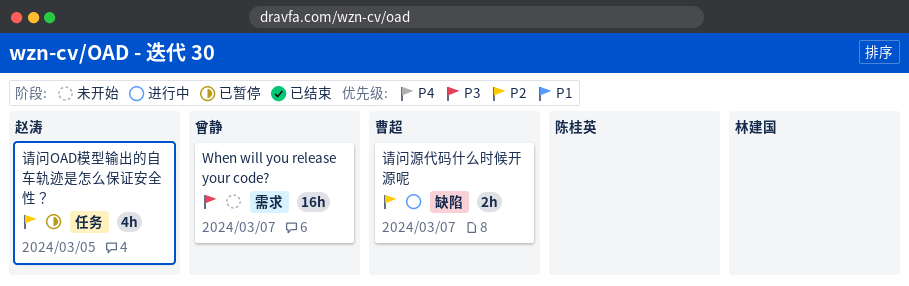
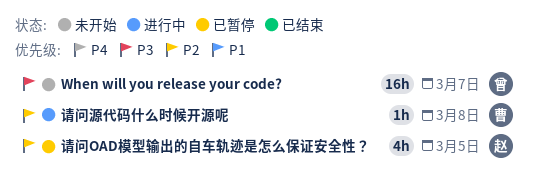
请问源代码什么时候开源呢, estimate: 2h -> 1h
请问源代码什么时候开源呢, day: Mar 7 -> Mar 8

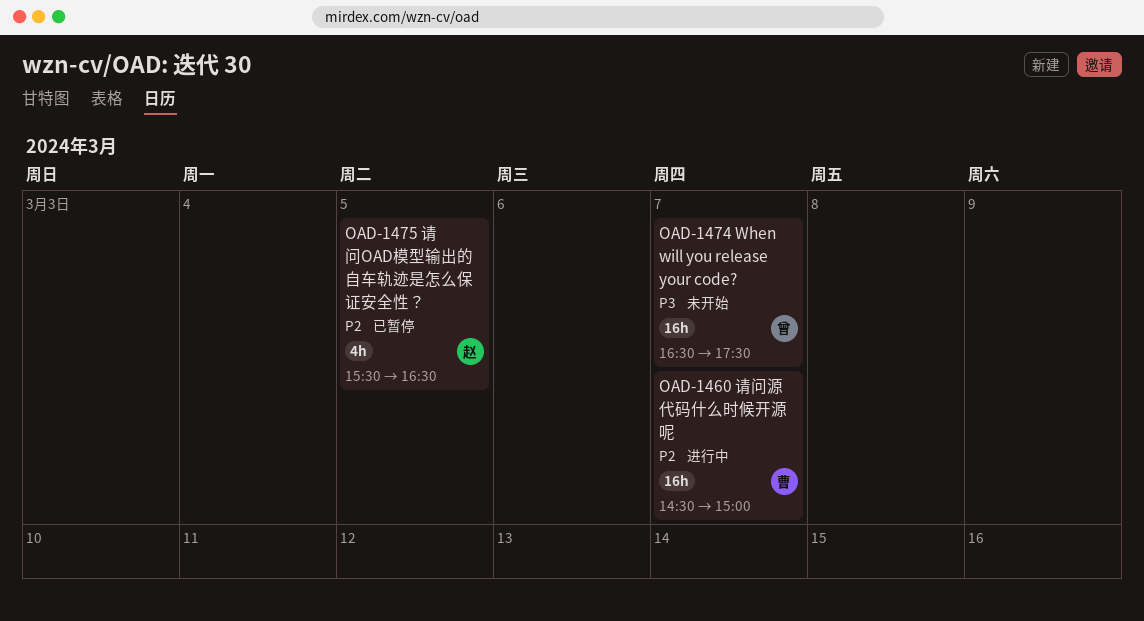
请问源代码什么时候开源呢, estimate: 1h -> 16h
请问源代码什么时候开源呢, day: Mar 8 -> Mar 7

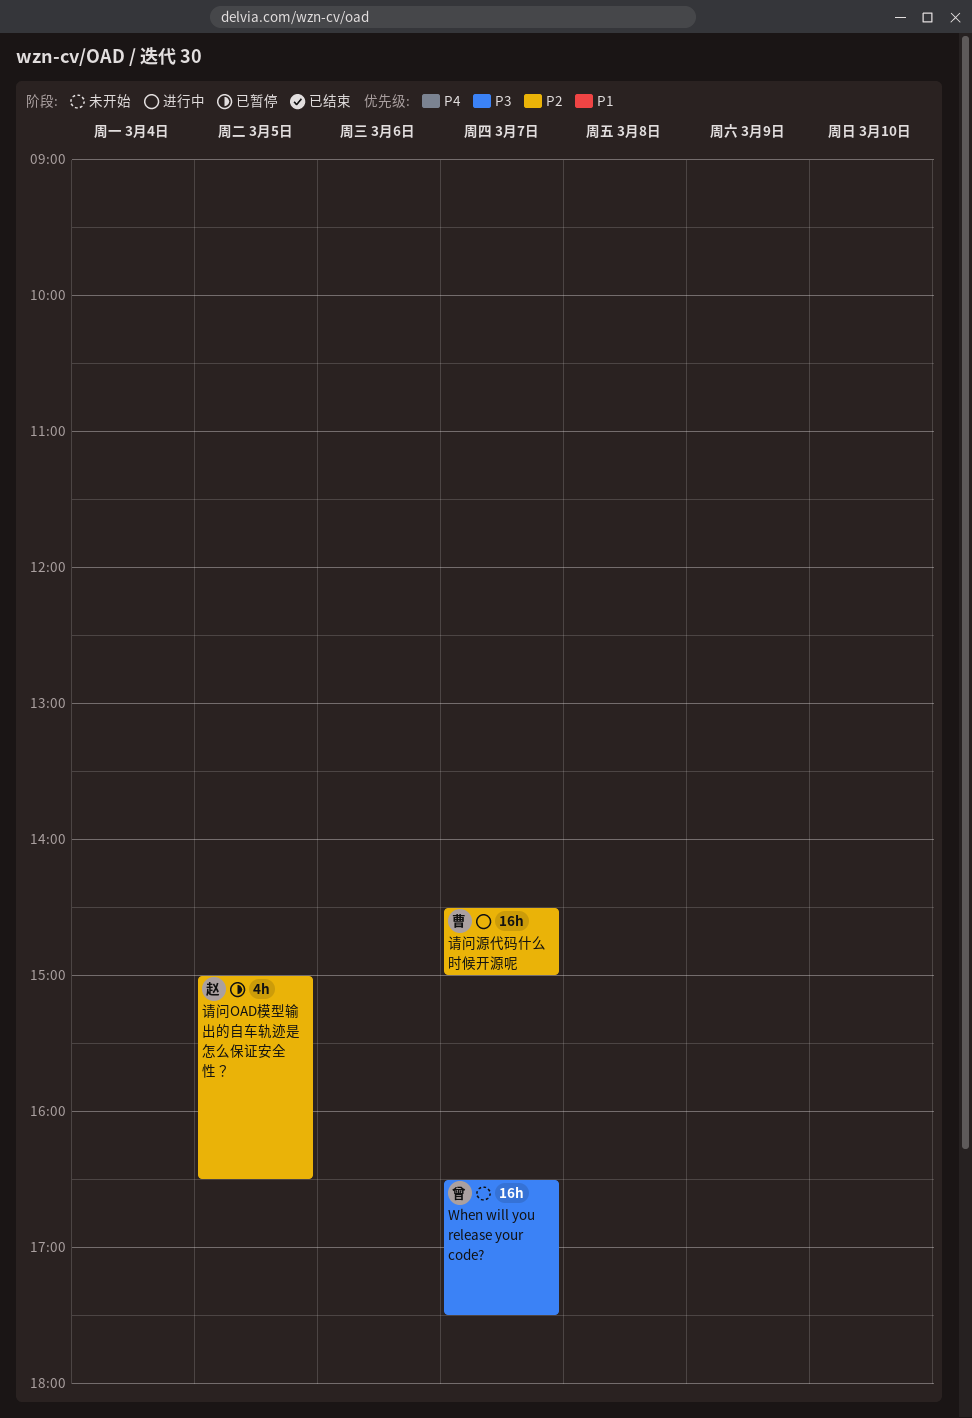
请问OAD模型输出的自车轨迹是怎么保证安全性？, begins: 15:30 -> 15:00

